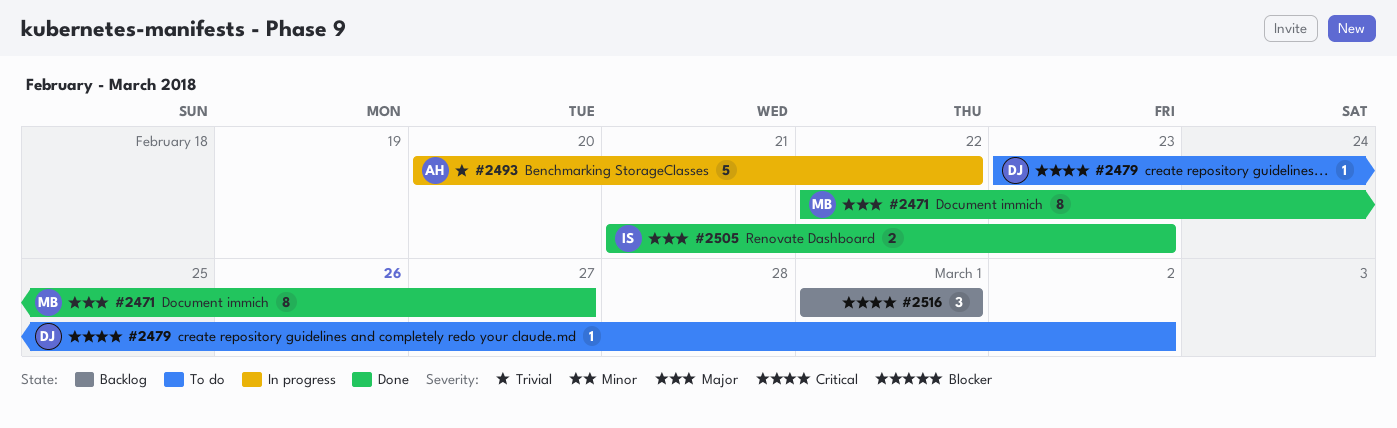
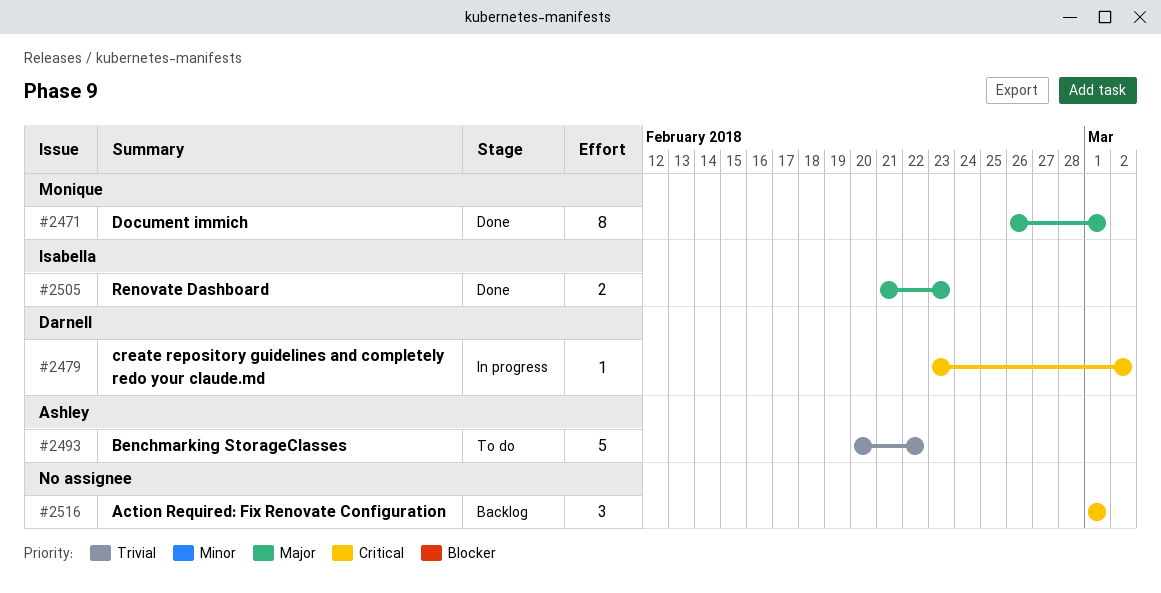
#2471, start: Feb 22 -> Feb 26
#2471, due: Feb 27 -> Mar 1
#2479, status: To do -> In progress
#2493, status: In progress -> To do

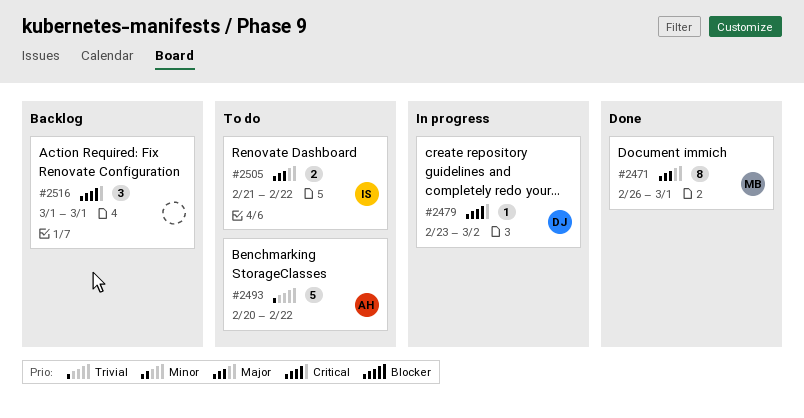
#2505, status: Done -> To do
#2505, due: Feb 23 -> Feb 22

